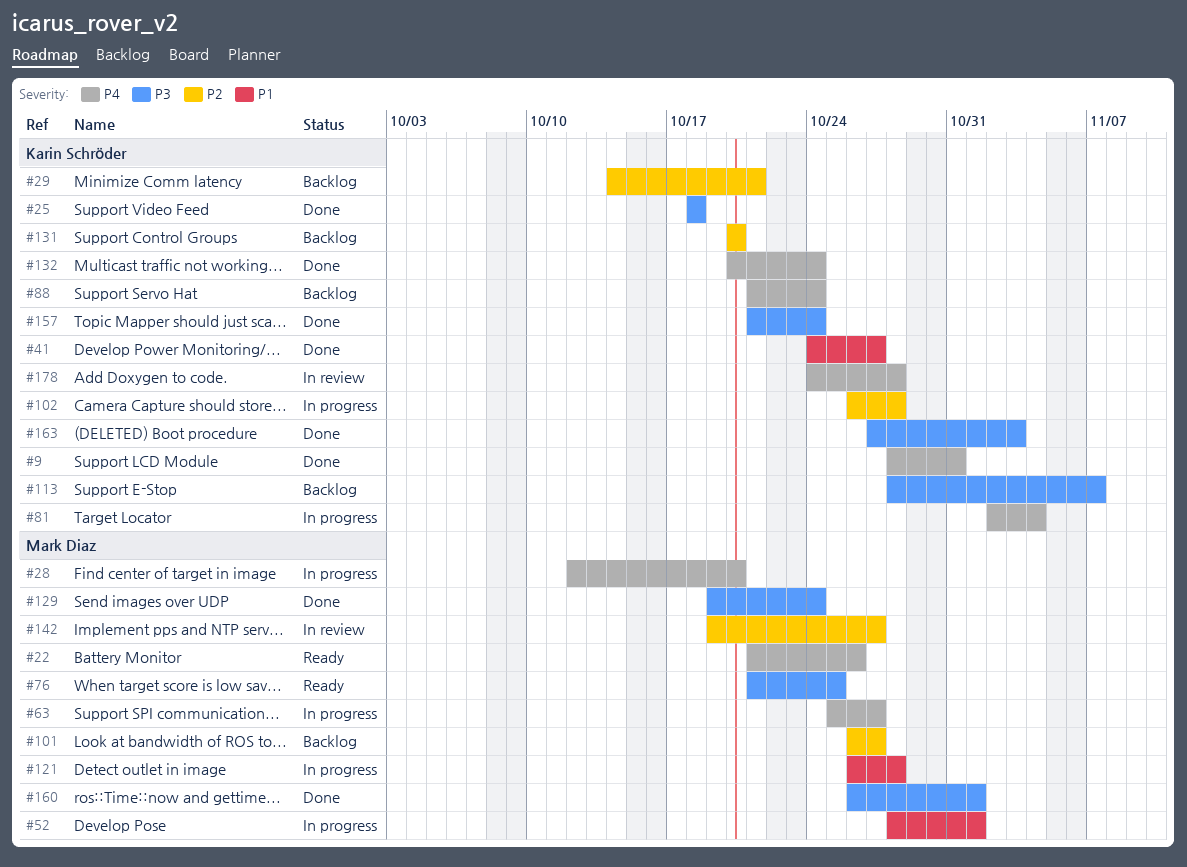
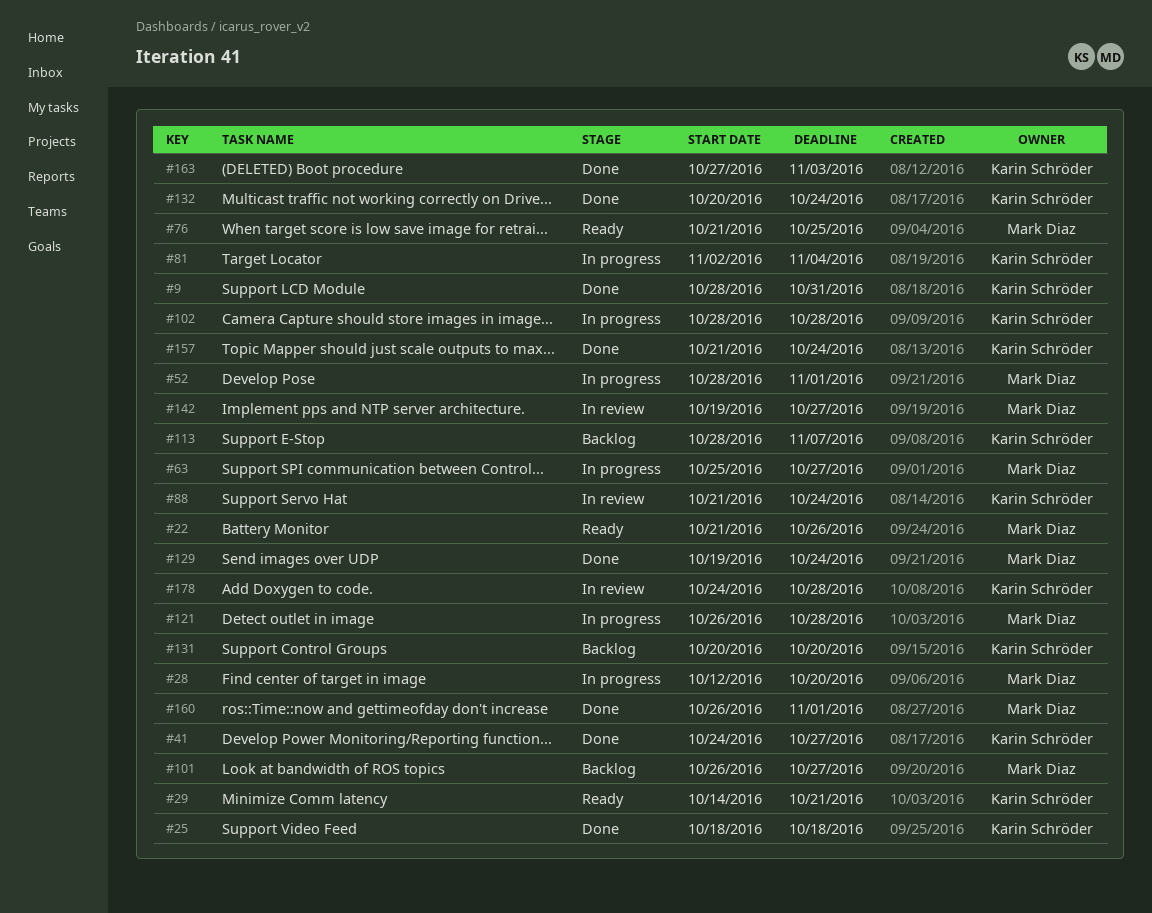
#29, status: Backlog -> Ready
#88, status: Backlog -> In review
#102, start: Oct 26 -> Oct 28

